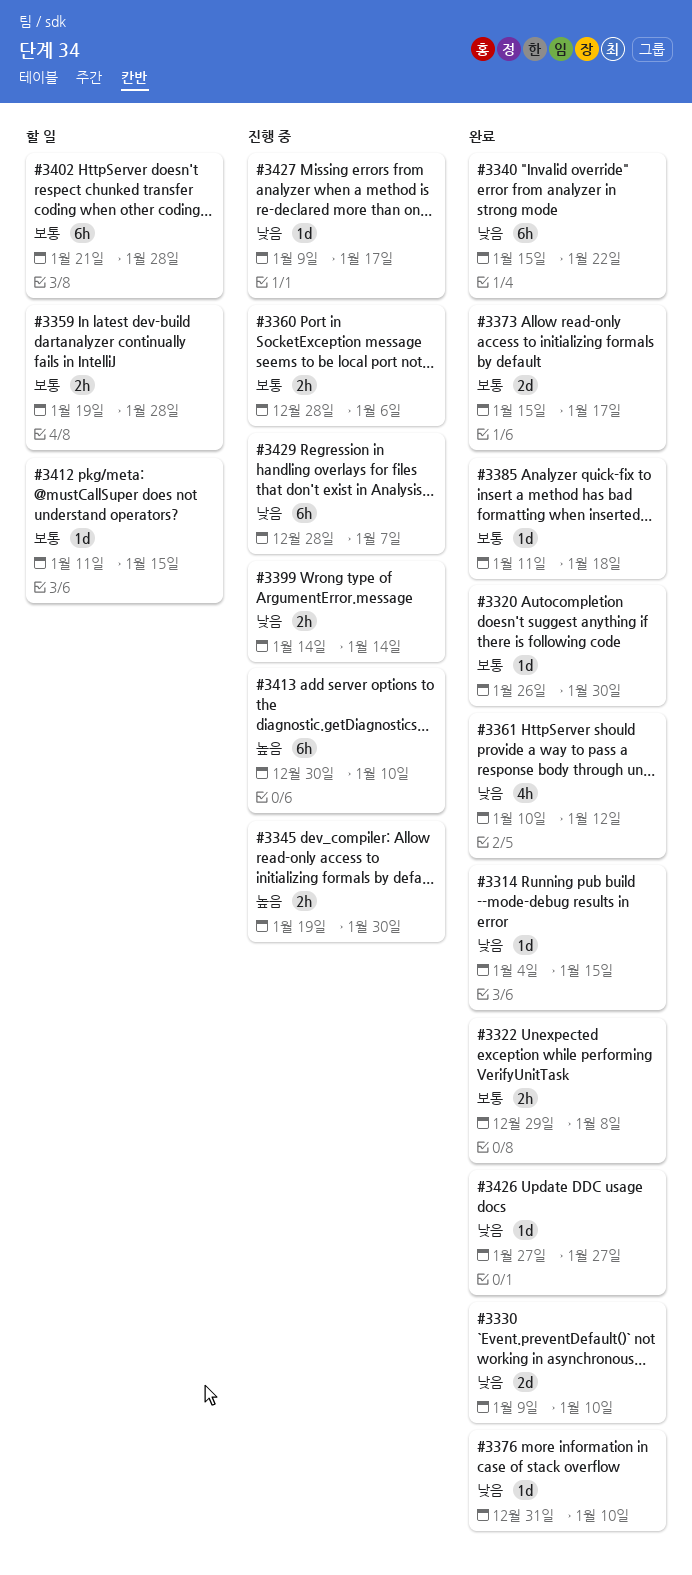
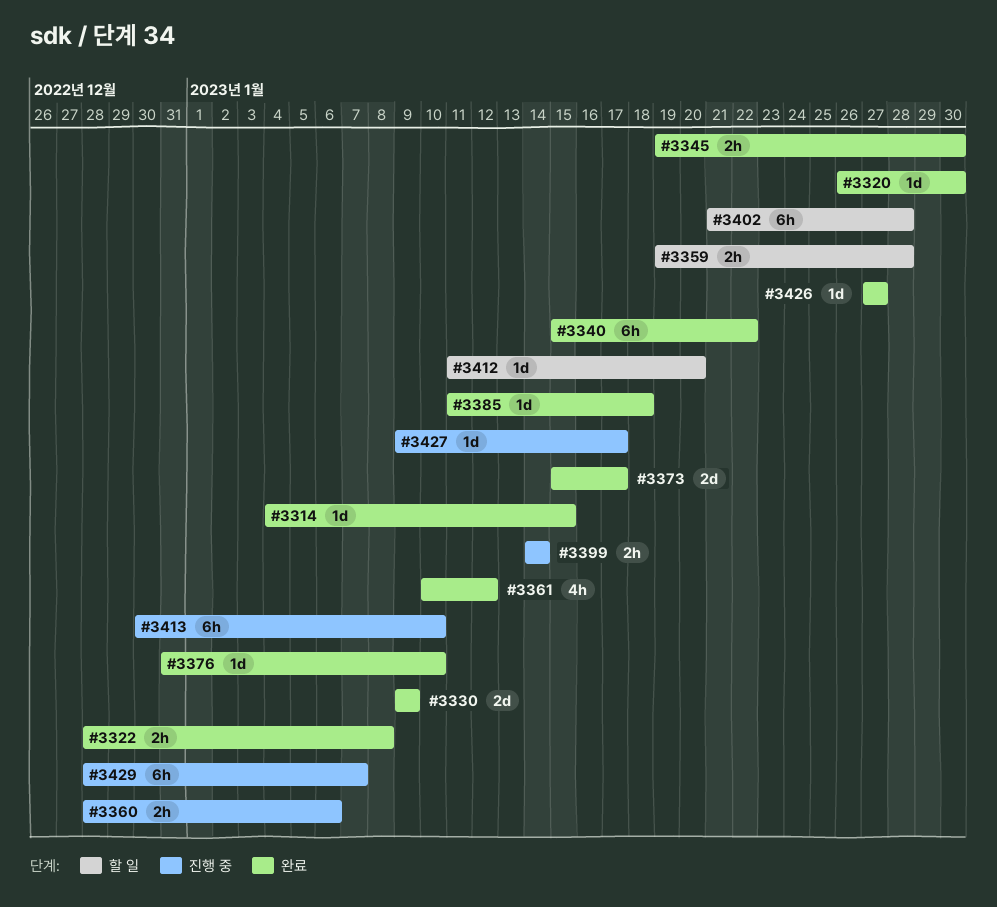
#3322, start: Dec 29 -> Dec 28
#3330, due: Jan 10 -> Jan 9
#3345, status: 진행 중 -> 완료
#3412, due: Jan 15 -> Jan 20

